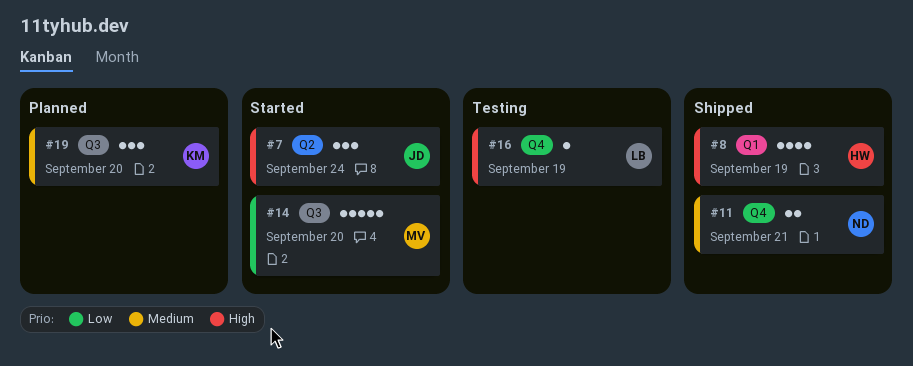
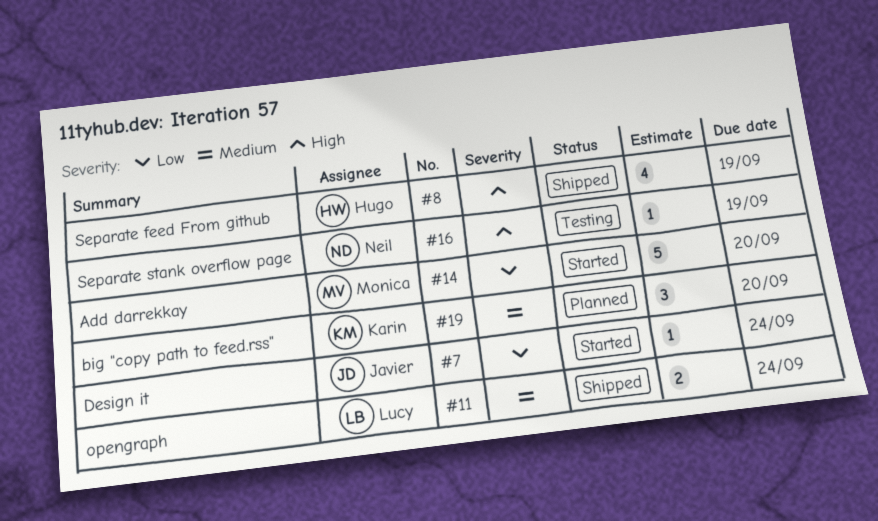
#7, priority: High -> Low
#7, estimate: 3 -> 1
#11, owner: Neil -> Lucy
#11, due: Sep 21 -> Sep 24
#16, owner: Lucy -> Neil

